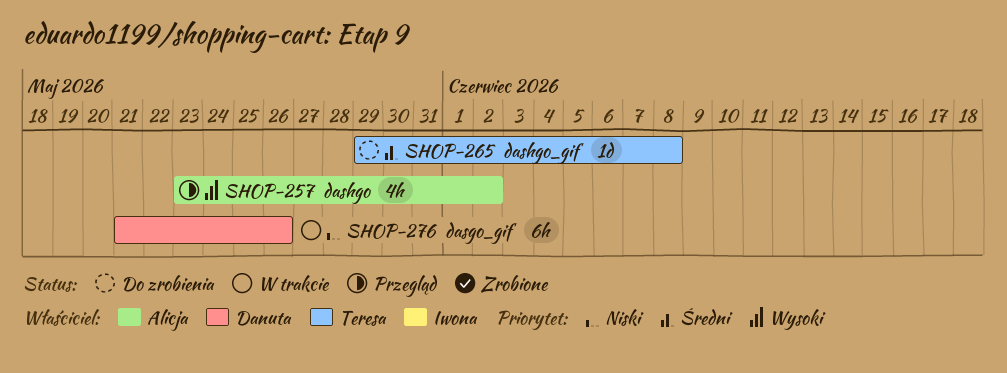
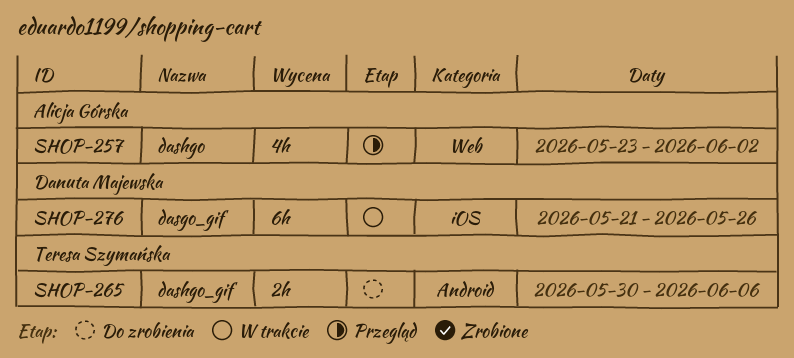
SHOP-265, estimate: 1d -> 2h
SHOP-265, start: May 29 -> May 30
SHOP-265, due: Jun 8 -> Jun 6

